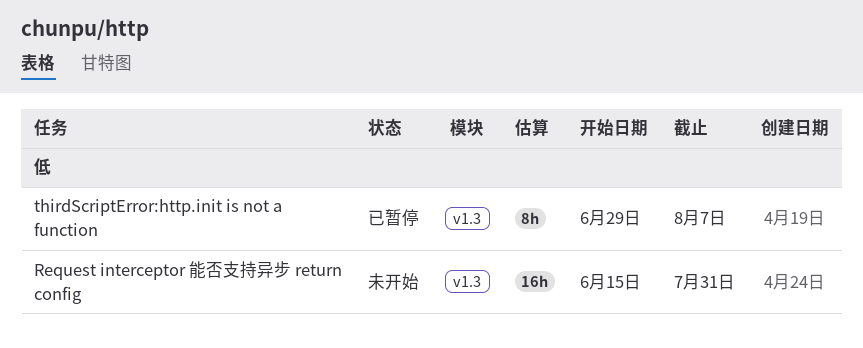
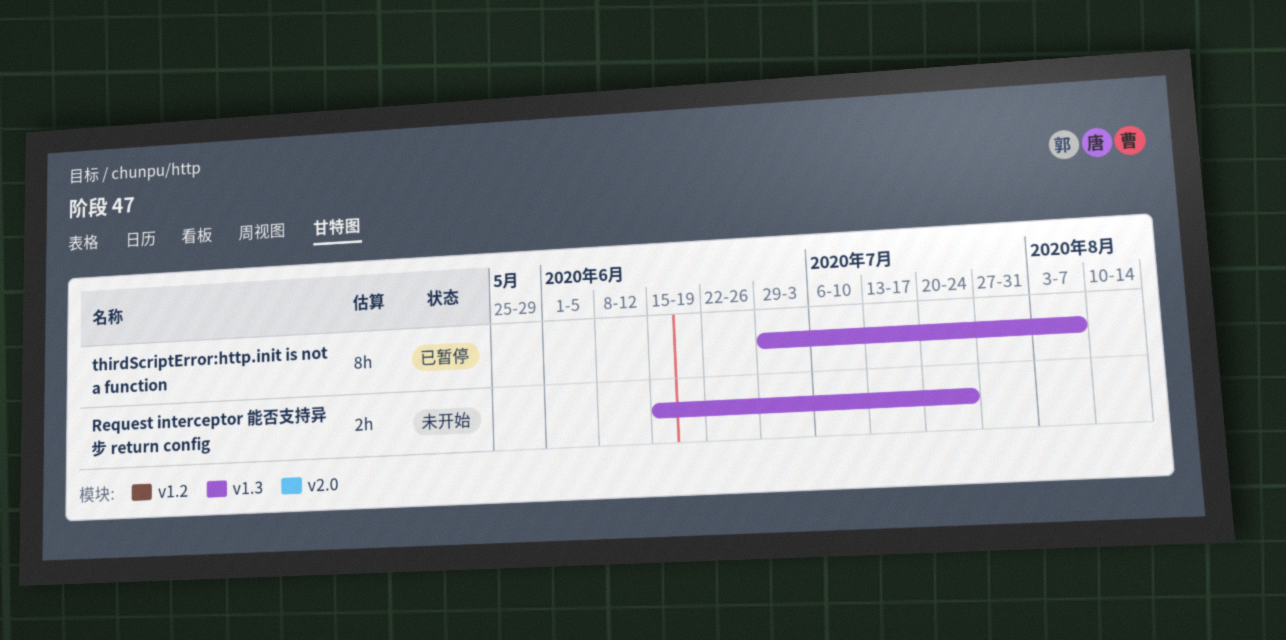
Request interceptor 能否支持异步 return config, estimate: 16h -> 2h
Request interceptor 能否支持异步 return config, due: Jul 31 -> Jul 24

